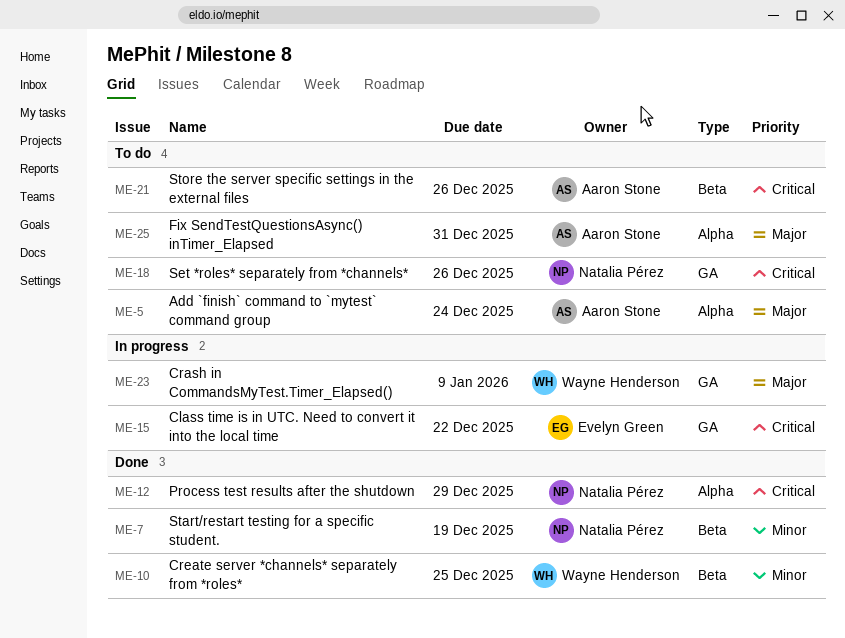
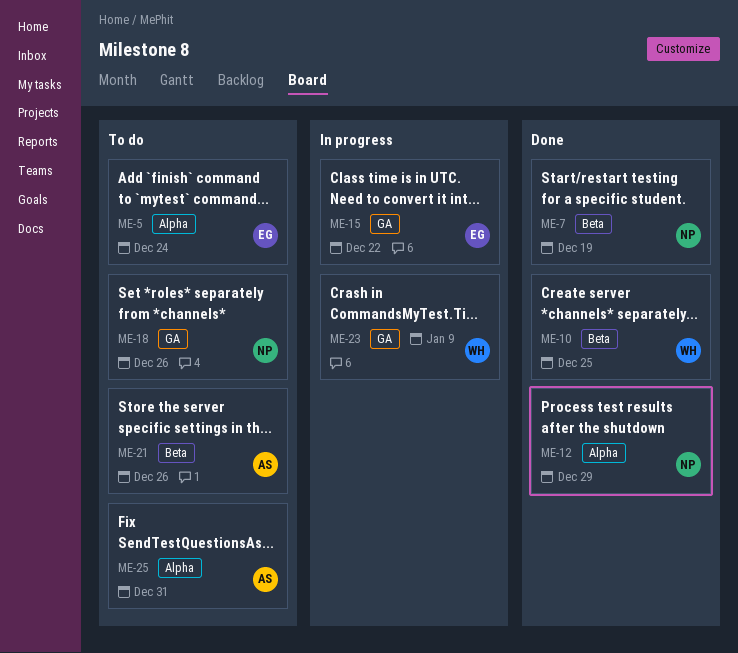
ME-5, owner: Aaron Stone -> Evelyn Green

